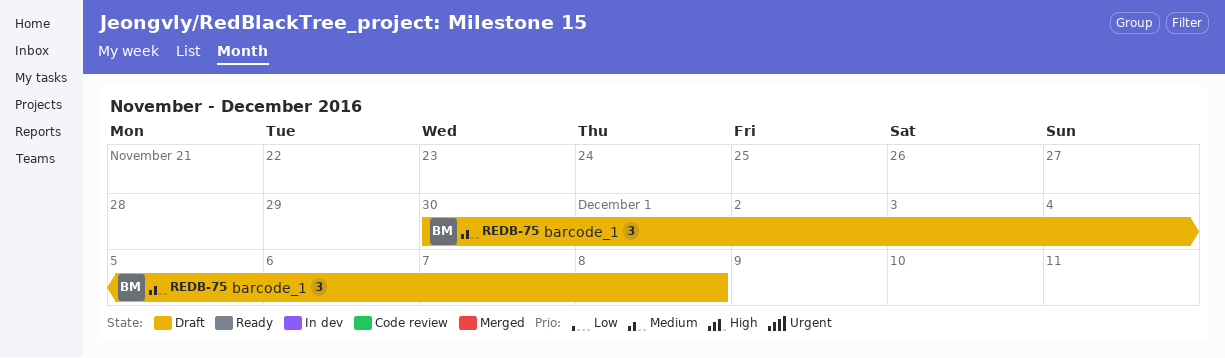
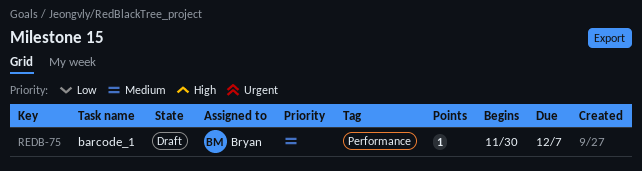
REDB-75, estimate: 3 -> 1
REDB-75, due: Dec 8 -> Dec 7

